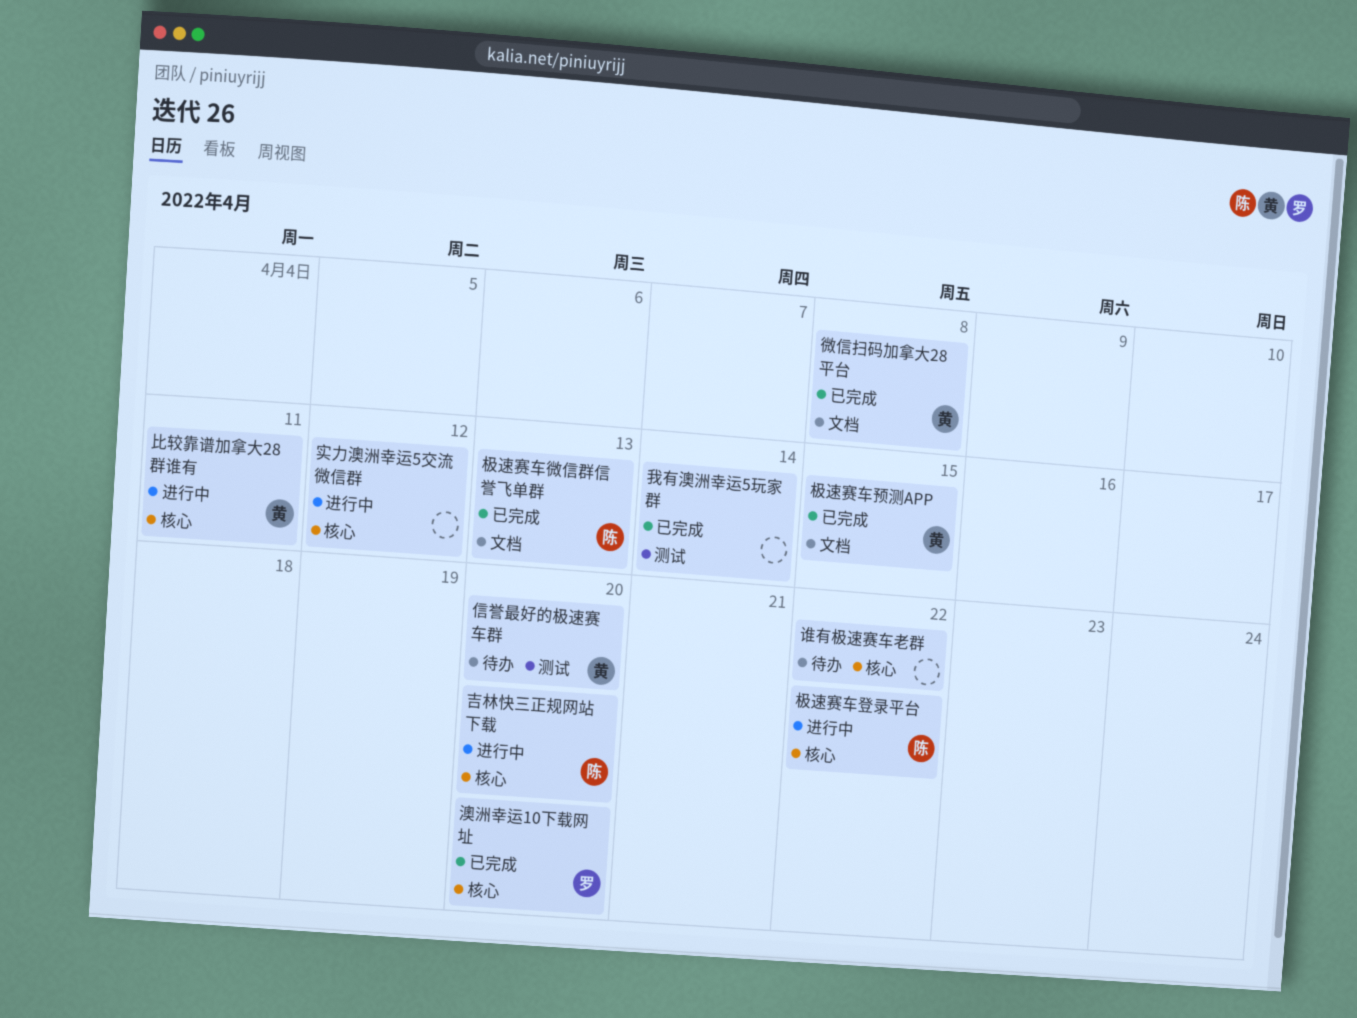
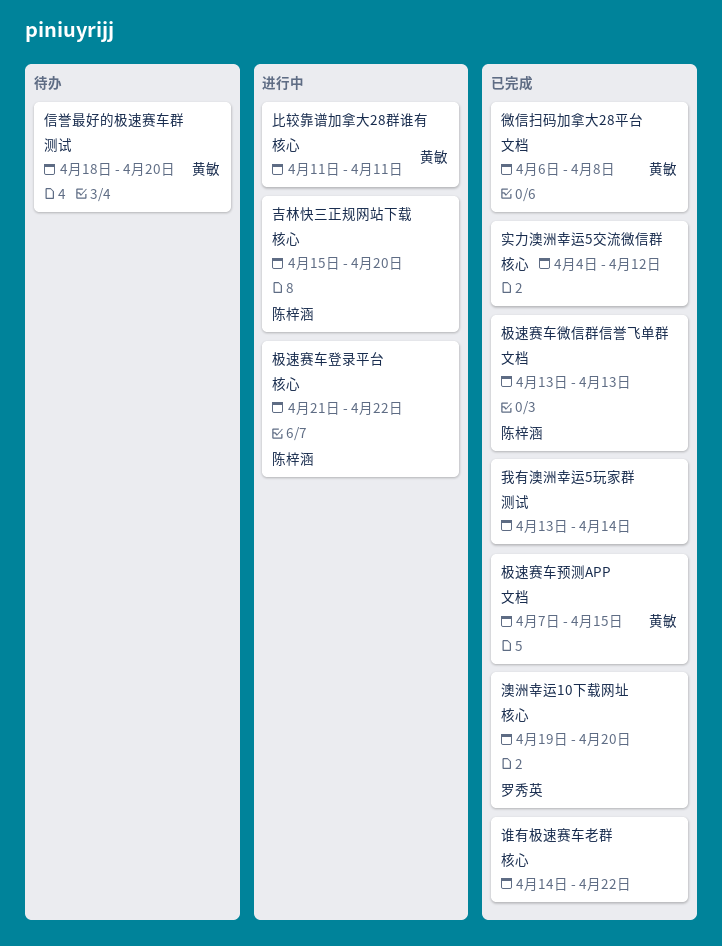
实力澳洲幸运5交流微信群, status: 进行中 -> 已完成
谁有极速赛车老群, status: 待办 -> 已完成

